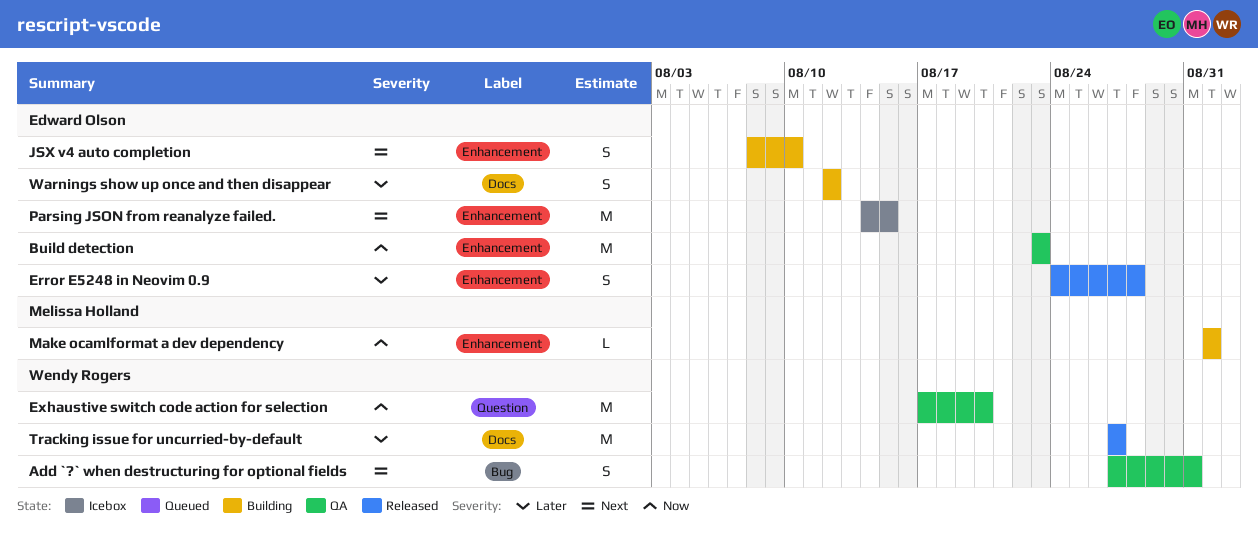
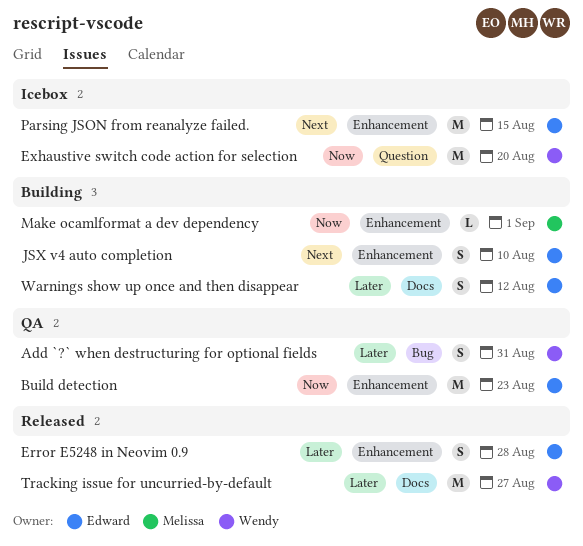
Add `?` when destructuring for optional fields, priority: Next -> Later
Exhaustive switch code action for selection, status: QA -> Icebox

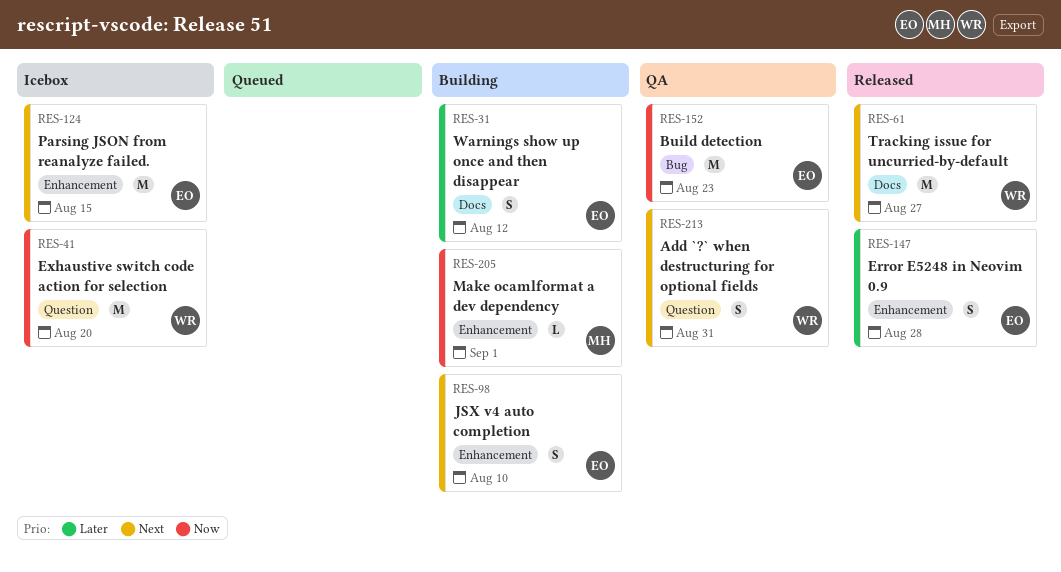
Add `?` when destructuring for optional fields, priority: Later -> Next
Add `?` when destructuring for optional fields, label: Bug -> Question
Build detection, label: Enhancement -> Bug
Tracking issue for uncurried-by-default, priority: Later -> Next

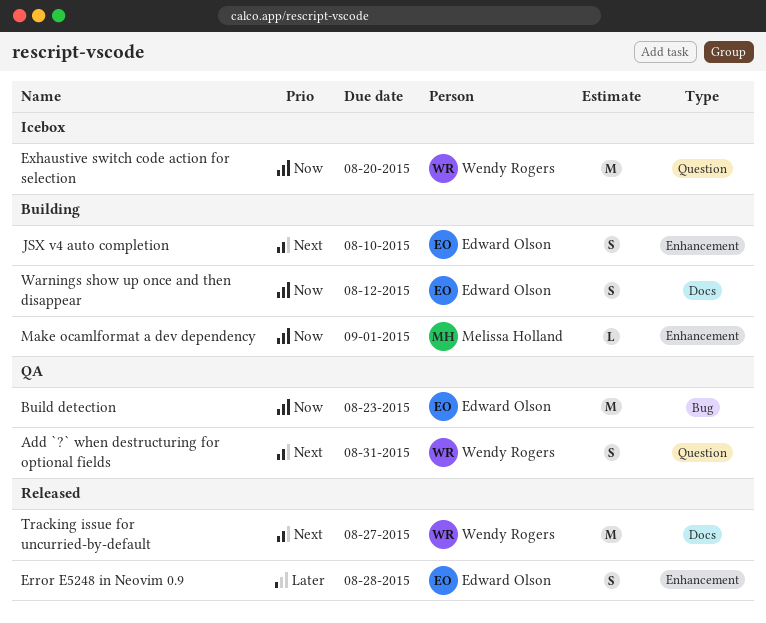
Parsing JSON from reanalyze failed.: present -> none
Warnings show up once and then disappear, priority: Later -> Now

